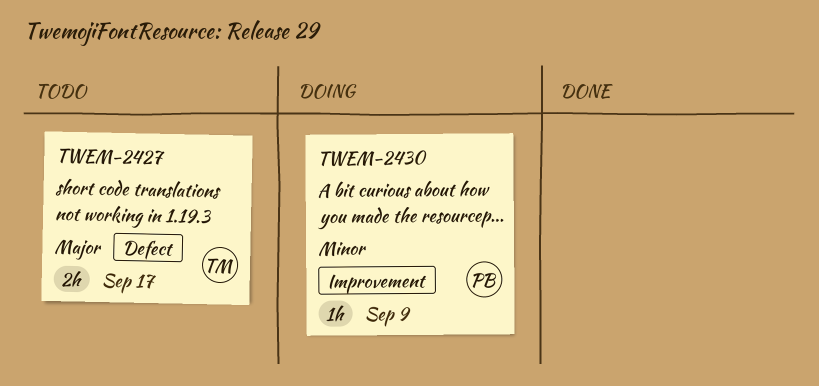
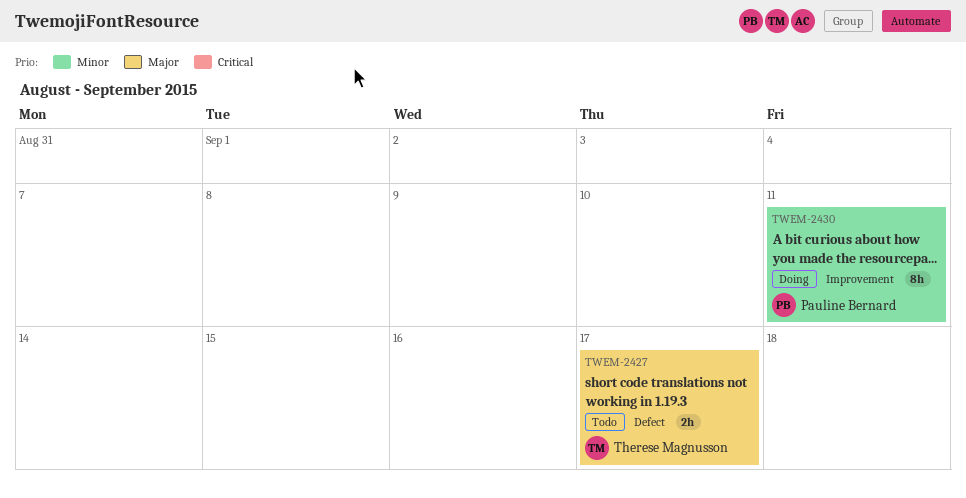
TWEM-2430, estimate: 1h -> 8h
TWEM-2430, due: Sep 9 -> Sep 11

